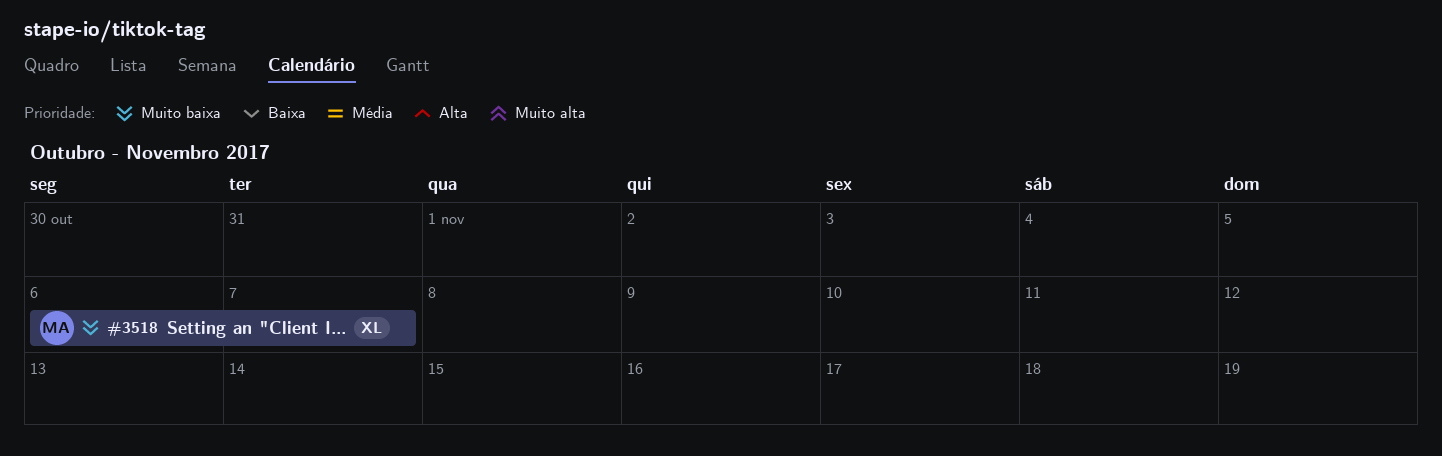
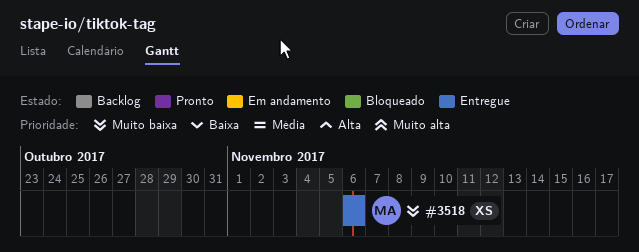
#3518, estimate: XL -> XS
#3518, due: Nov 7 -> Nov 6

